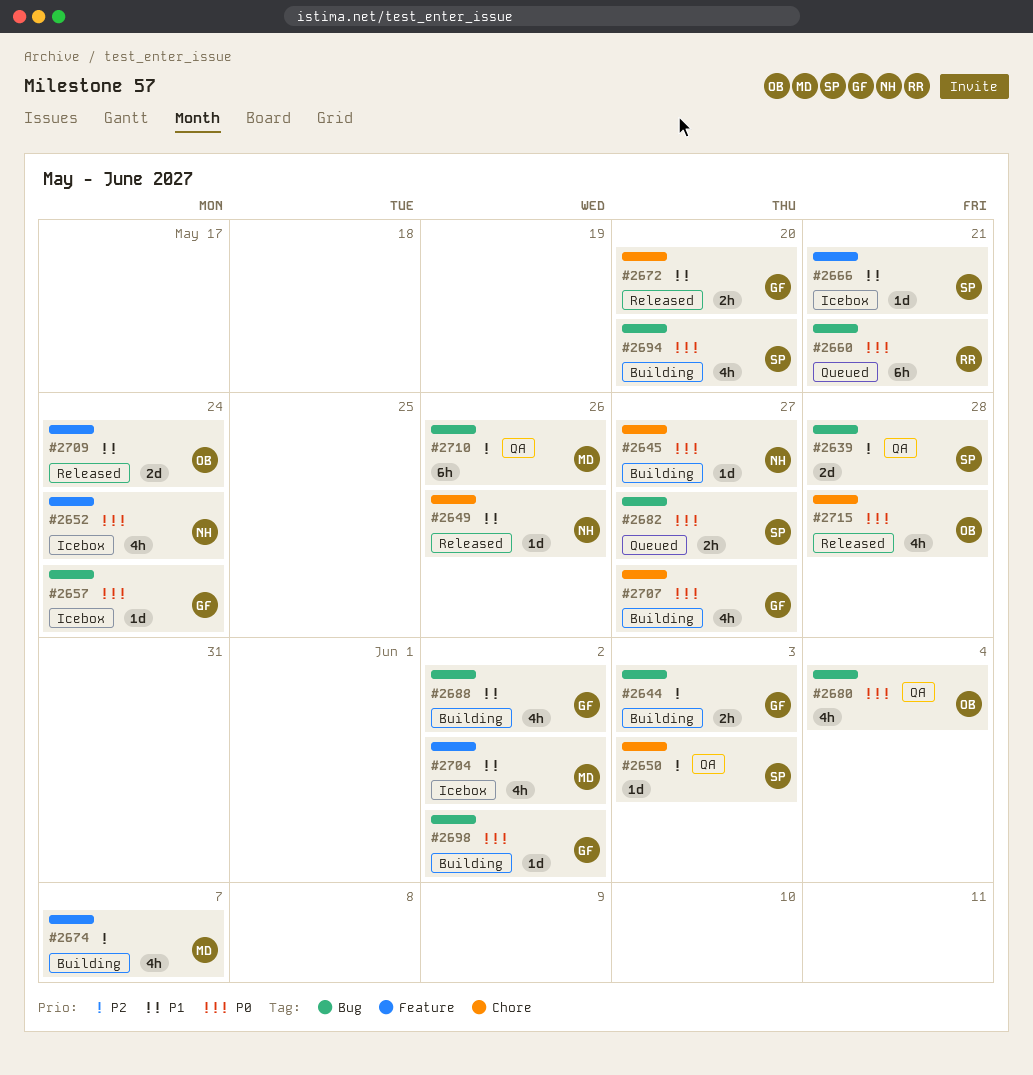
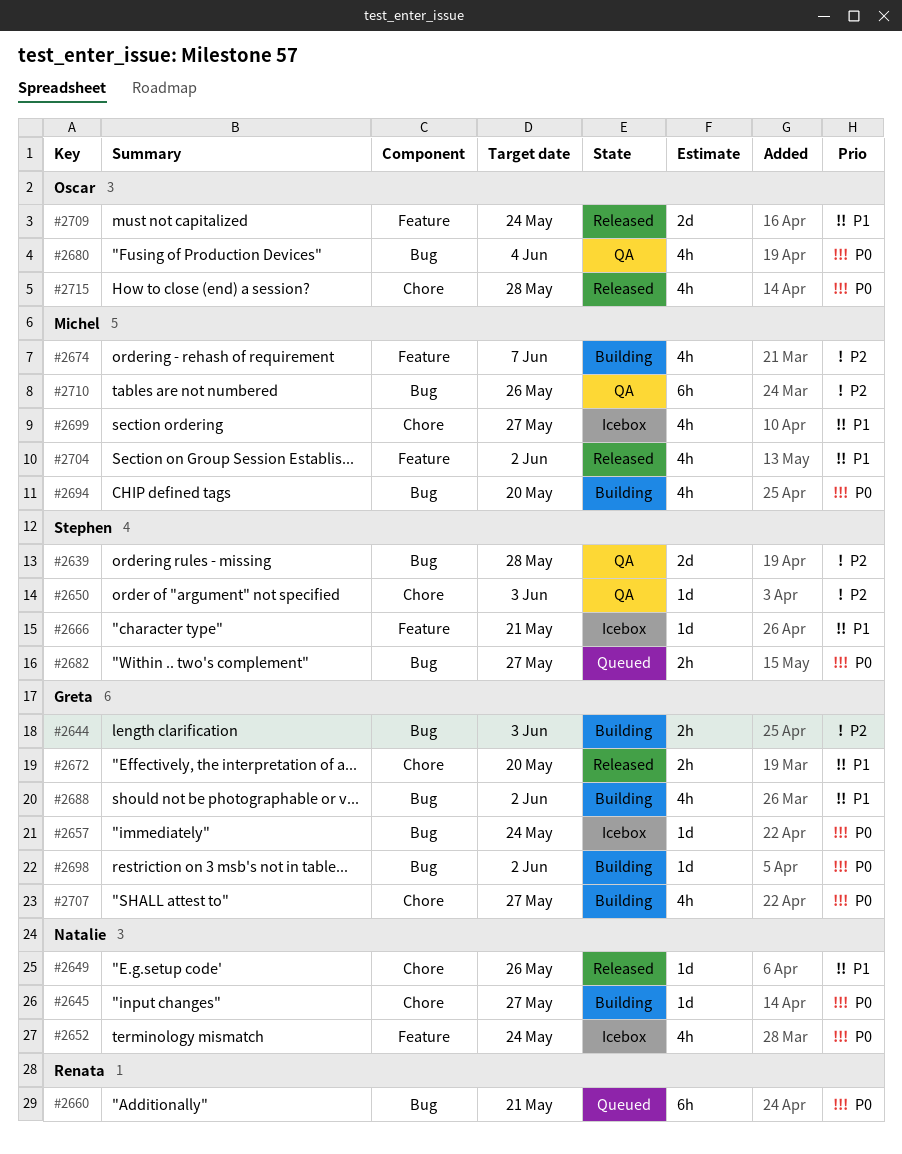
#2694, owner: Stephen -> Michel
#2699: none -> present
#2704, status: Icebox -> Released

